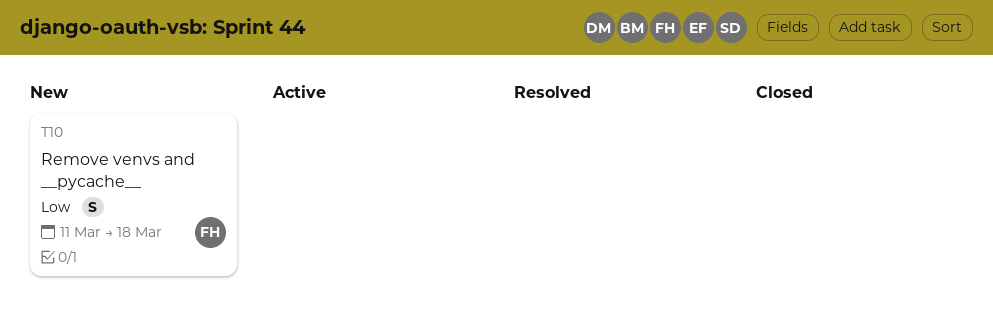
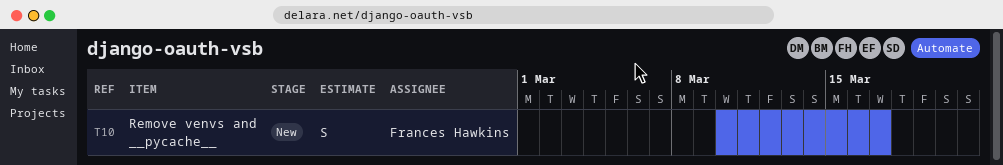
T10, start: Mar 11 -> Mar 10
T10, due: Mar 18 -> Mar 17

